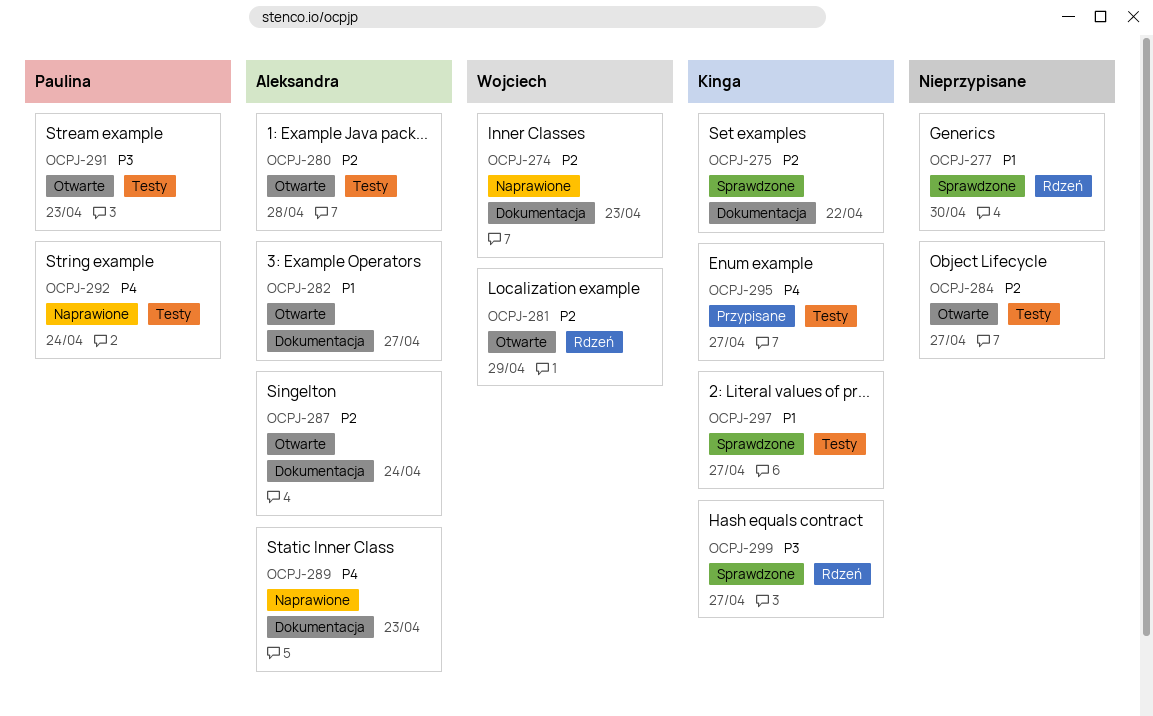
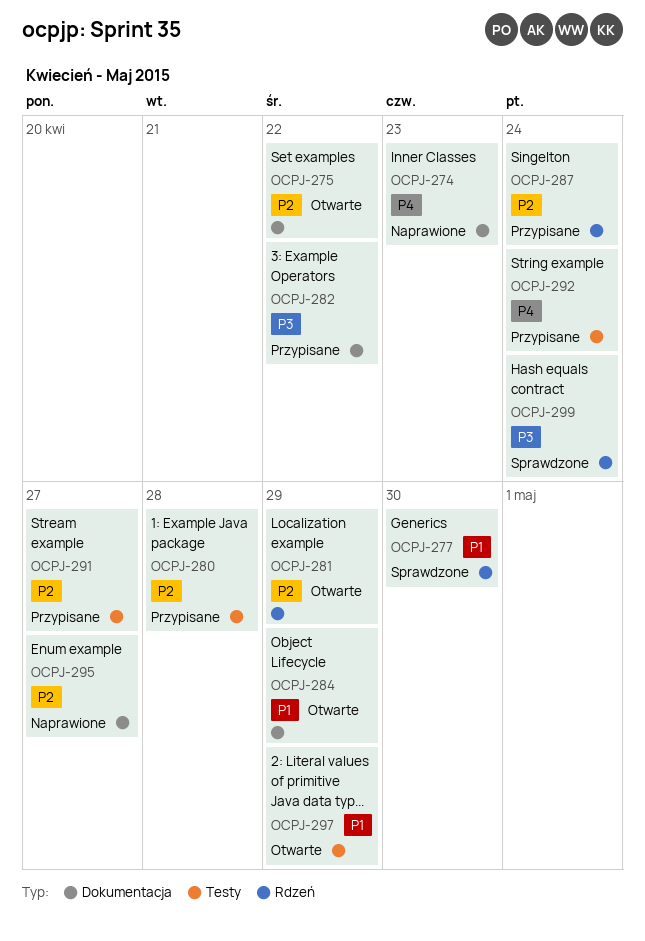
OCPJ-274, priority: P2 -> P4
OCPJ-275, status: Sprawdzone -> Otwarte
OCPJ-280, status: Otwarte -> Przypisane
OCPJ-282, status: Otwarte -> Przypisane
OCPJ-282, priority: P1 -> P3
OCPJ-282, due: Apr 27 -> Apr 22
OCPJ-284, priority: P2 -> P1
OCPJ-284, label: Testy -> Dokumentacja
OCPJ-284, due: Apr 27 -> Apr 29
OCPJ-287, status: Otwarte -> Przypisane
OCPJ-287, label: Dokumentacja -> Rdzeń
OCPJ-289: present -> none
OCPJ-291, status: Otwarte -> Przypisane
OCPJ-291, priority: P3 -> P2
OCPJ-291, due: Apr 23 -> Apr 27
OCPJ-292, status: Naprawione -> Przypisane
OCPJ-295, status: Przypisane -> Naprawione
OCPJ-295, priority: P4 -> P2
OCPJ-295, label: Testy -> Dokumentacja
OCPJ-297, status: Sprawdzone -> Otwarte
OCPJ-297, due: Apr 27 -> Apr 29
OCPJ-299, due: Apr 27 -> Apr 24

